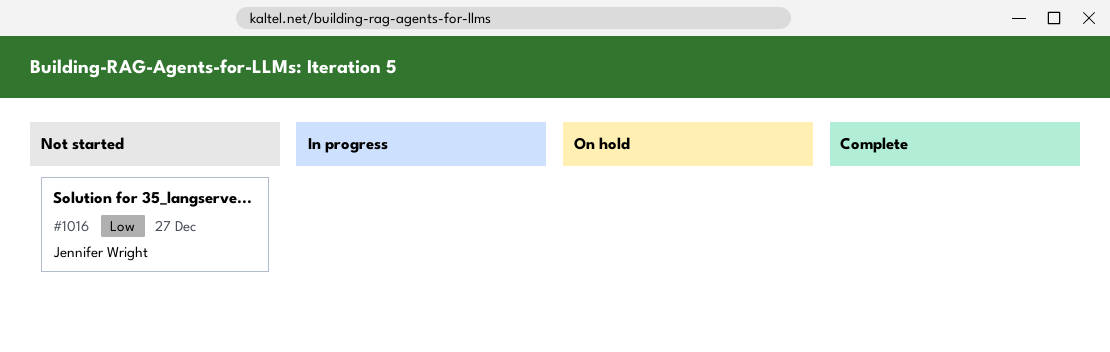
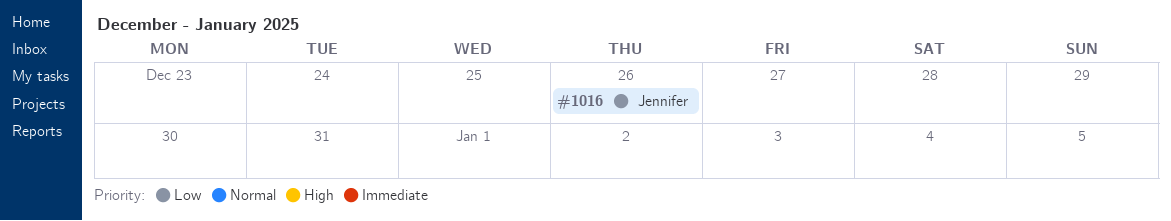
#1016, due: Dec 27 -> Dec 26

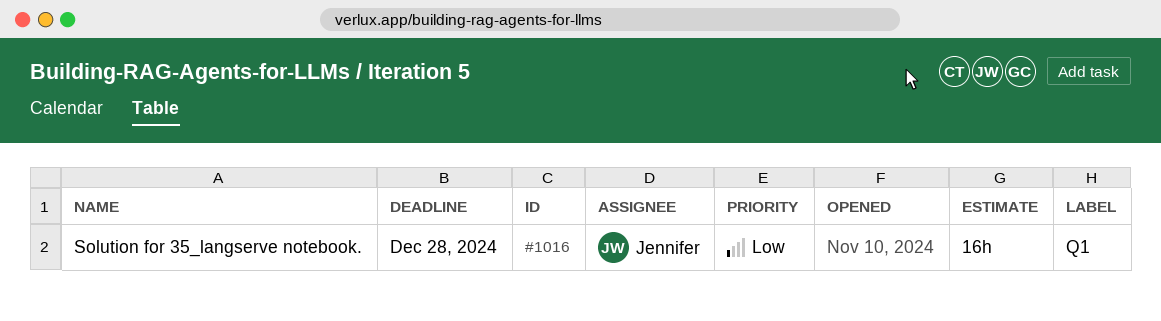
#1016, due: Dec 26 -> Dec 28

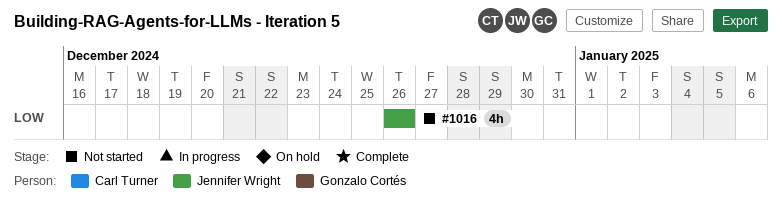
#1016, estimate: 16h -> 4h
#1016, due: Dec 28 -> Dec 26

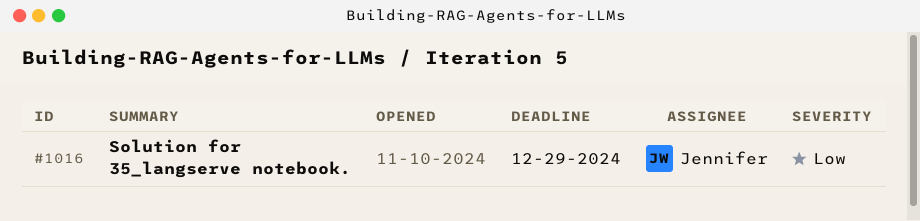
#1016, due: Dec 26 -> Dec 29

